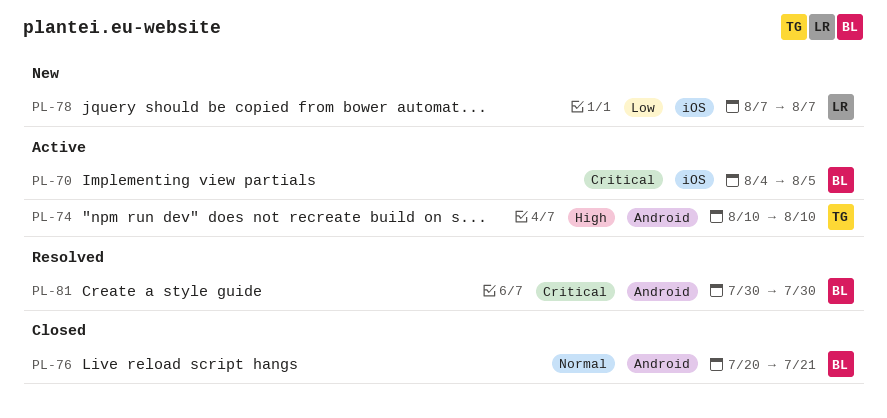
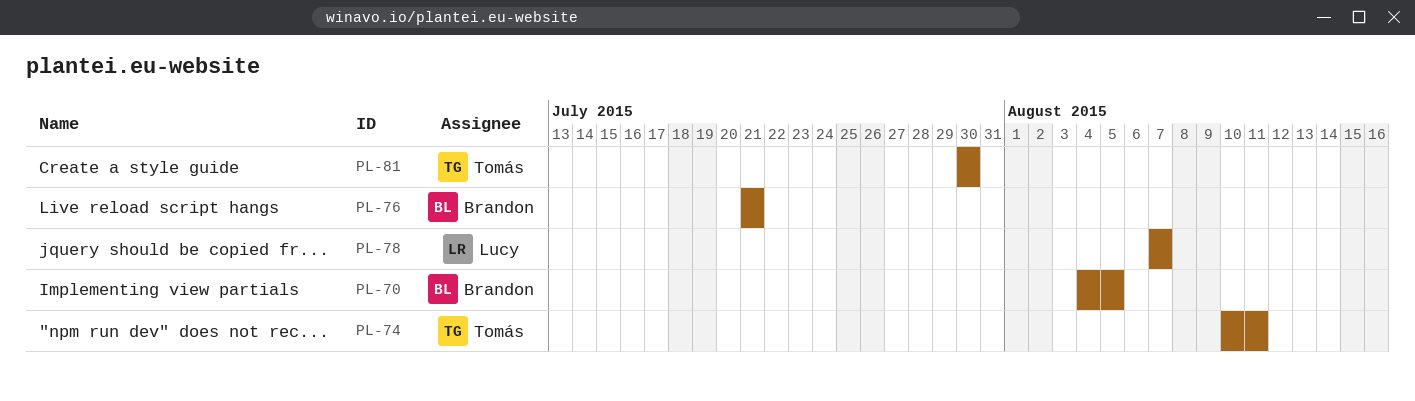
PL-74, due: Aug 10 -> Aug 11
PL-76, start: Jul 20 -> Jul 21
PL-81, owner: Brandon -> Tomás

